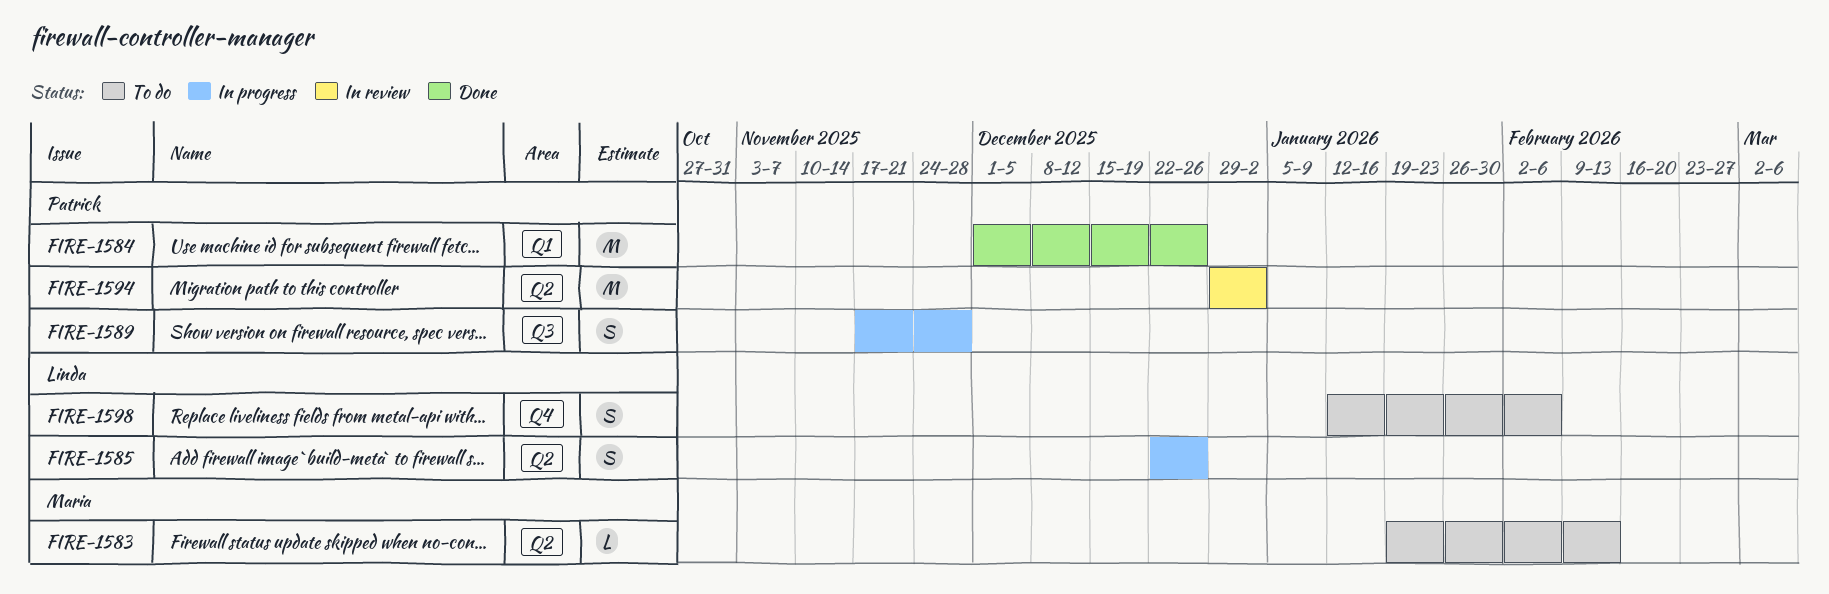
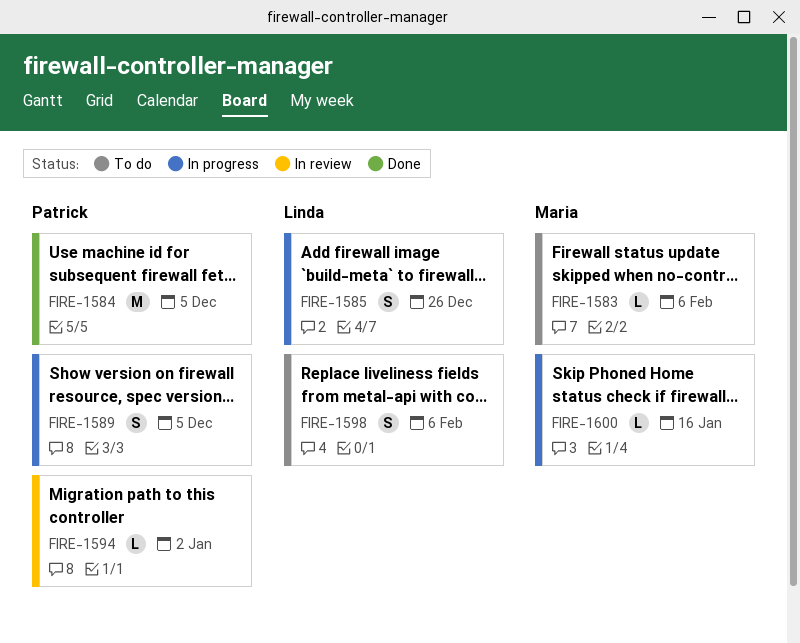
FIRE-1583, due: Feb 13 -> Feb 6
FIRE-1584, due: Dec 26 -> Dec 5
FIRE-1589, due: Nov 28 -> Dec 5
FIRE-1594, estimate: M -> L
FIRE-1600: none -> present

